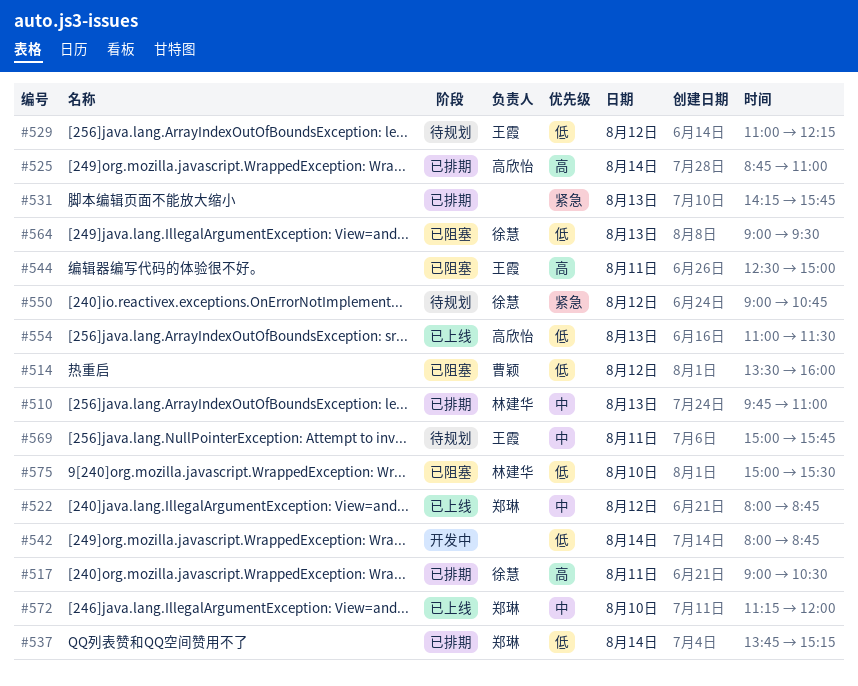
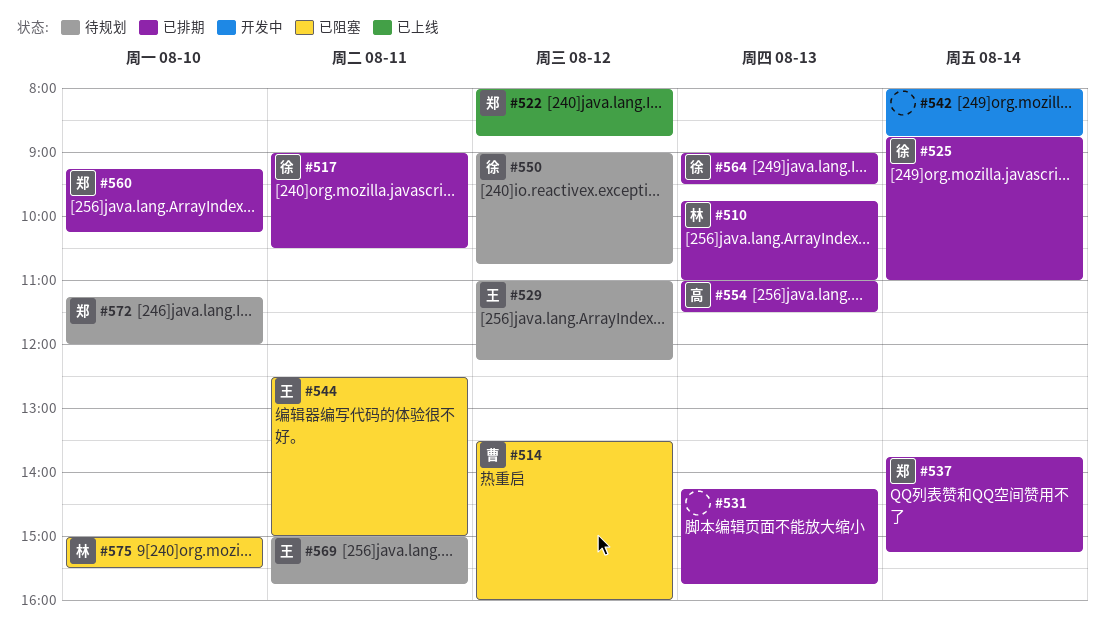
#525, owner: 高欣怡 -> 徐慧
#554, status: 已上线 -> 已排期
#560: none -> present
#564, status: 已阻塞 -> 已排期
#572, status: 已上线 -> 待规划

